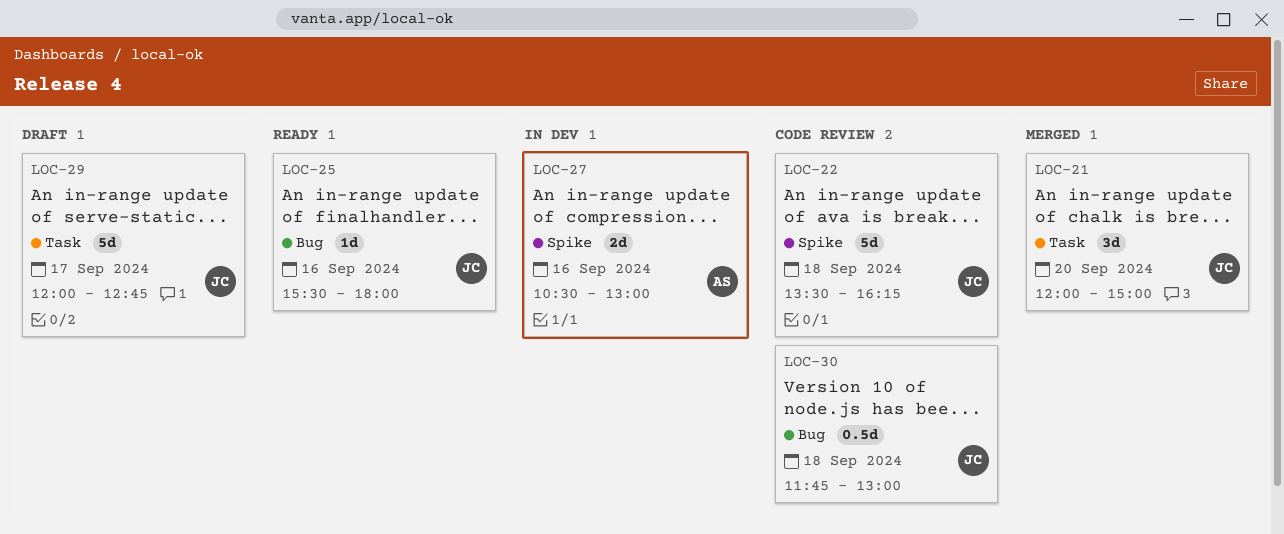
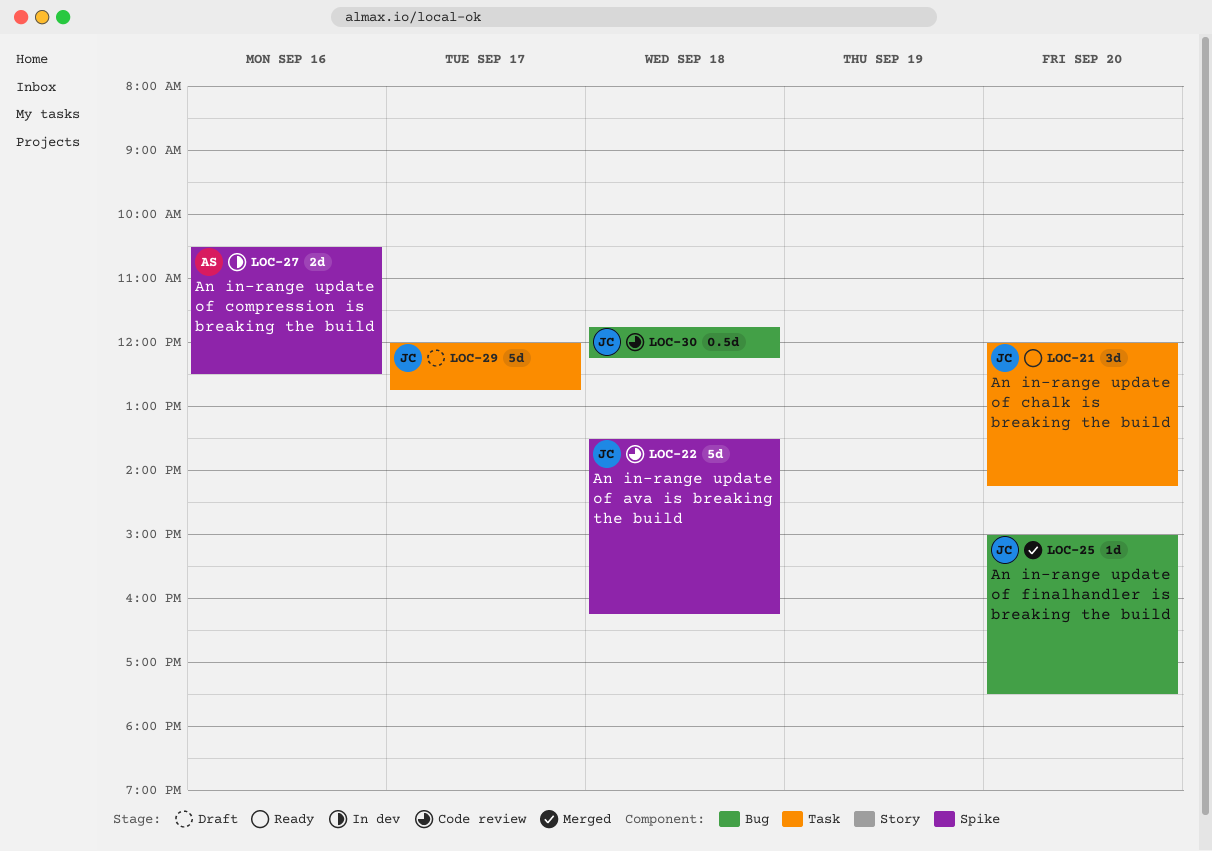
LOC-21, status: Merged -> Ready
LOC-21, ends: 15:00 -> 14:15
LOC-25, status: Ready -> Merged
LOC-25, day: Sep 16 -> Sep 20
LOC-25, begins: 15:30 -> 15:00
LOC-25, ends: 18:00 -> 17:30
LOC-27, ends: 13:00 -> 12:30
LOC-30, ends: 13:00 -> 12:15

